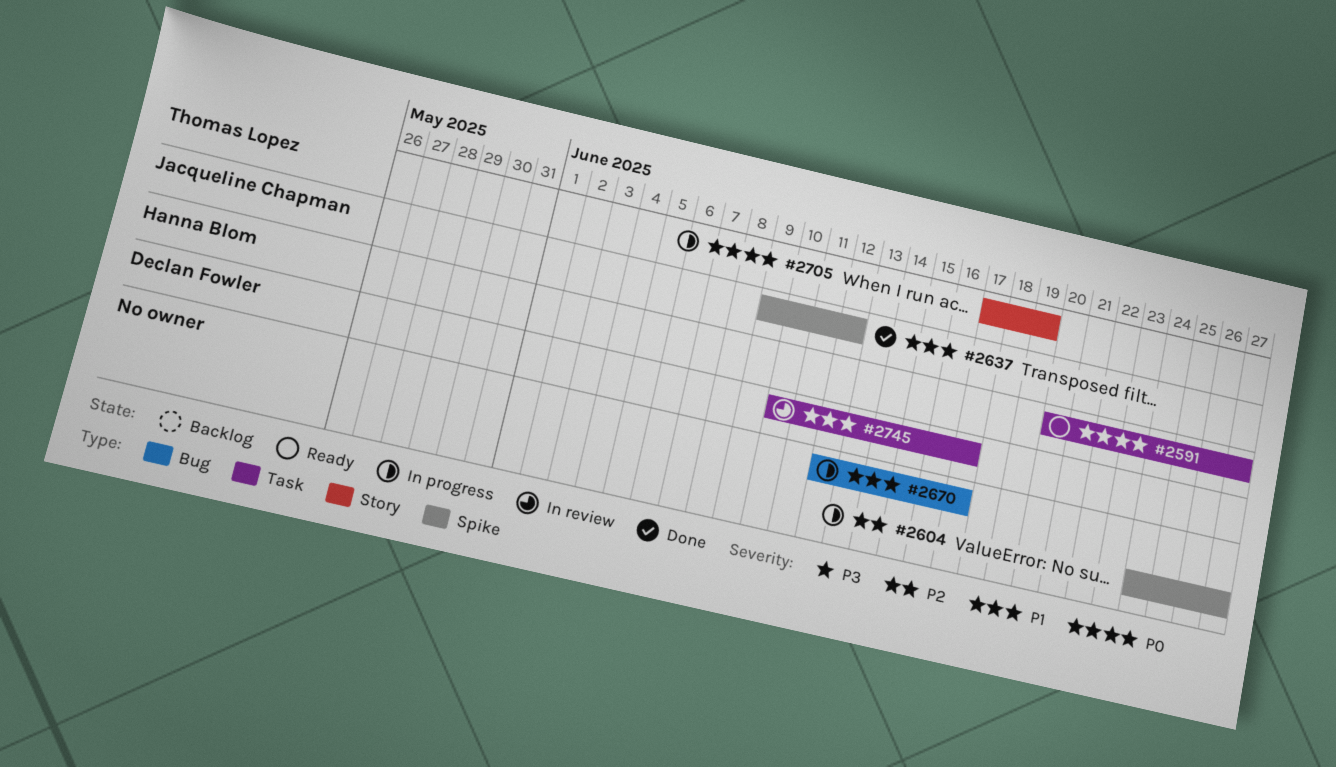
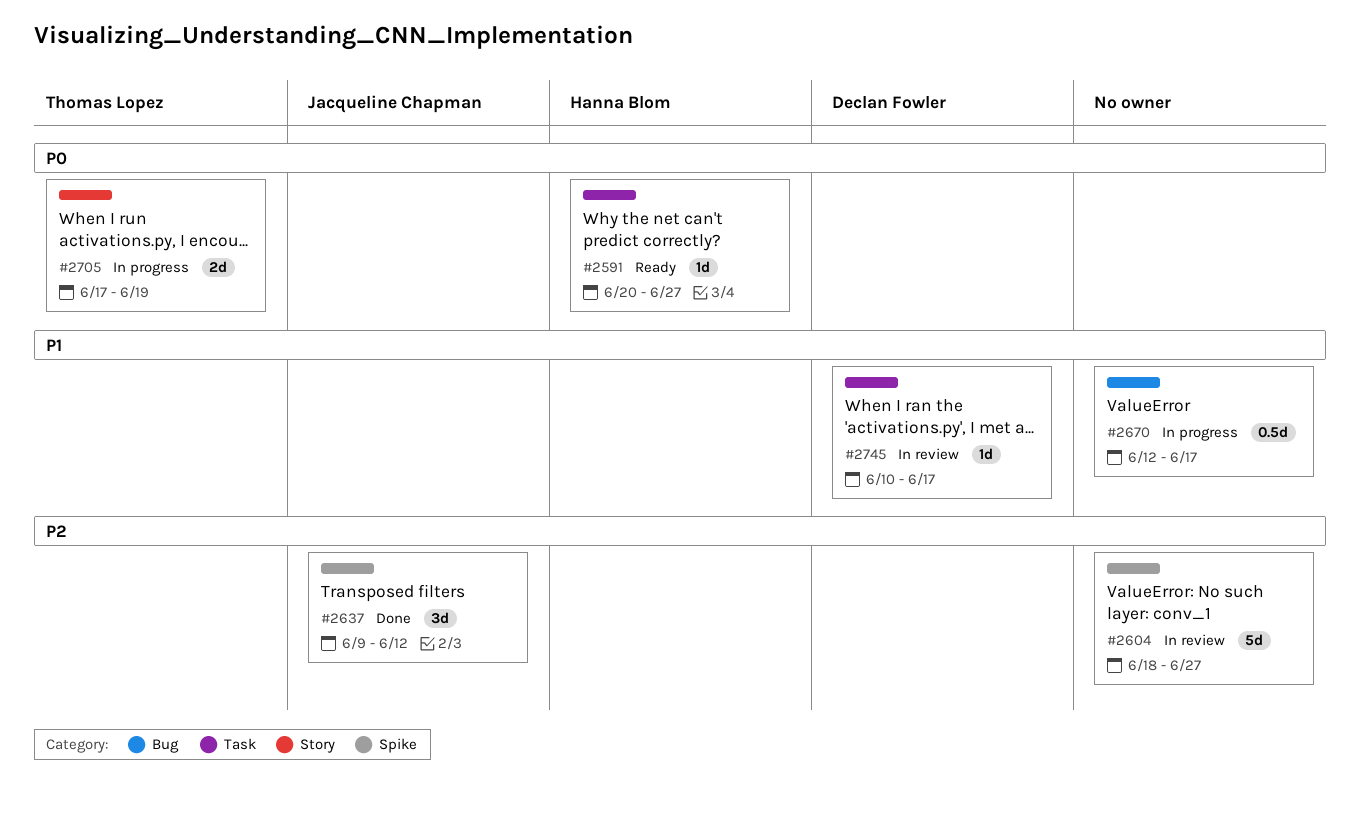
#2604, status: In progress -> In review
#2604, start: Jun 24 -> Jun 18
#2637, priority: P1 -> P2

